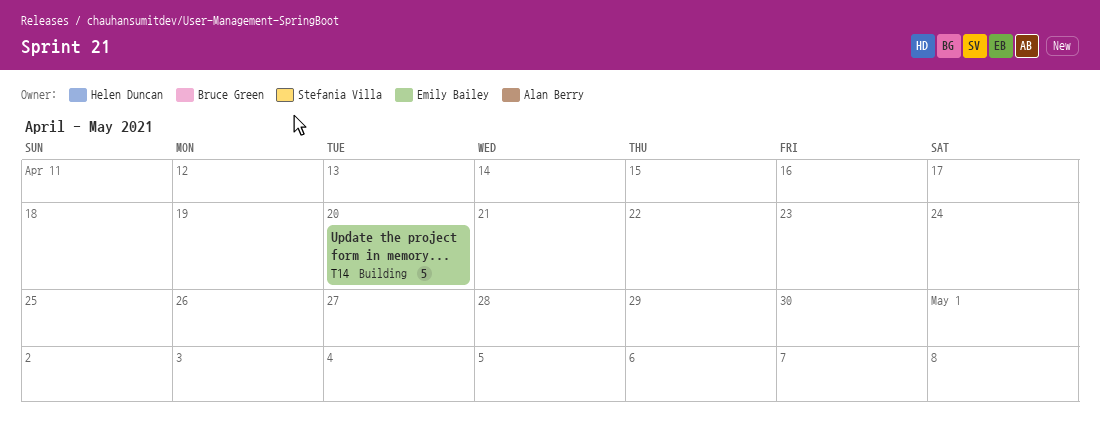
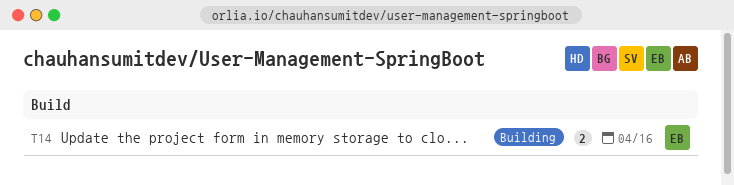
T14, estimate: 5 -> 2
T14, due: Apr 20 -> Apr 16

